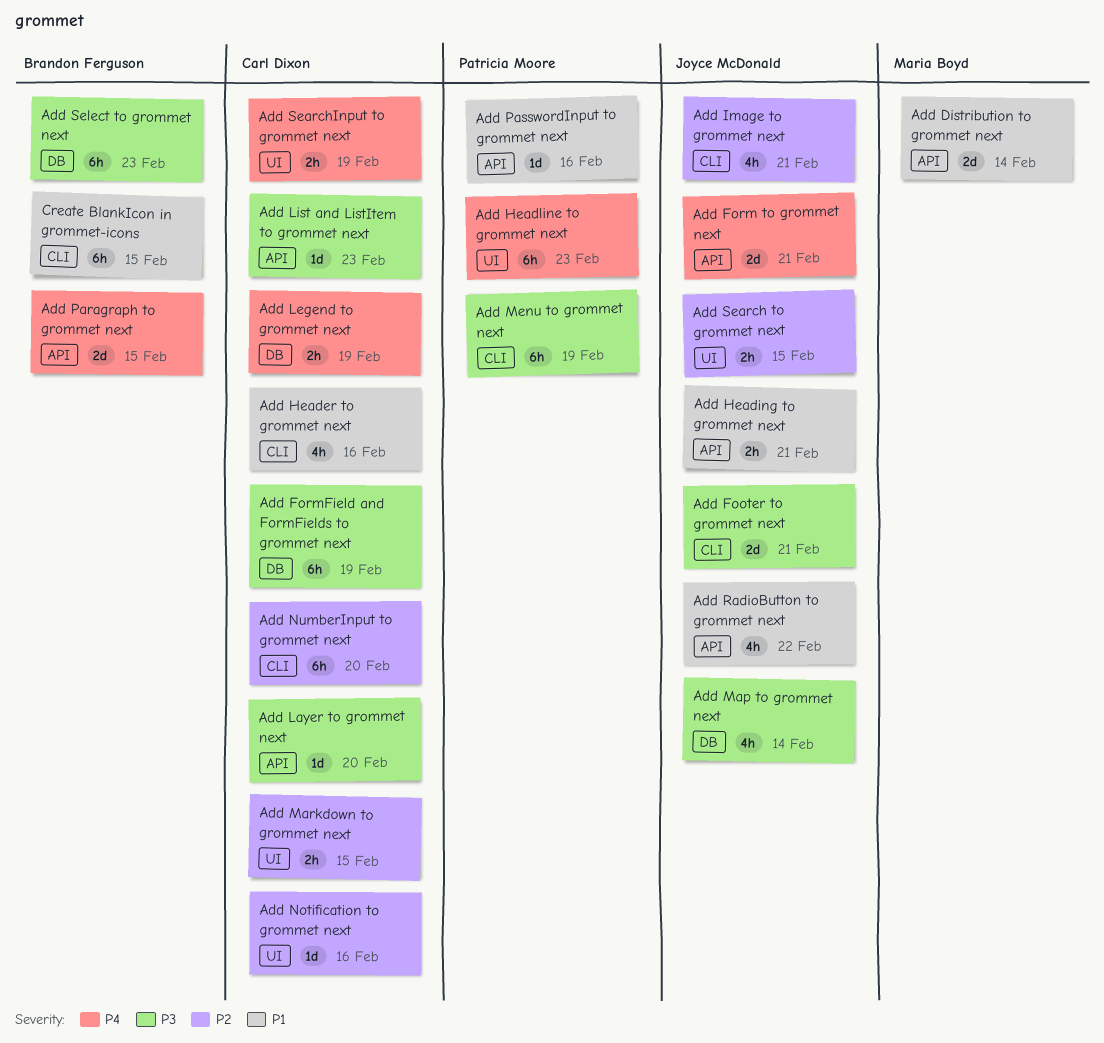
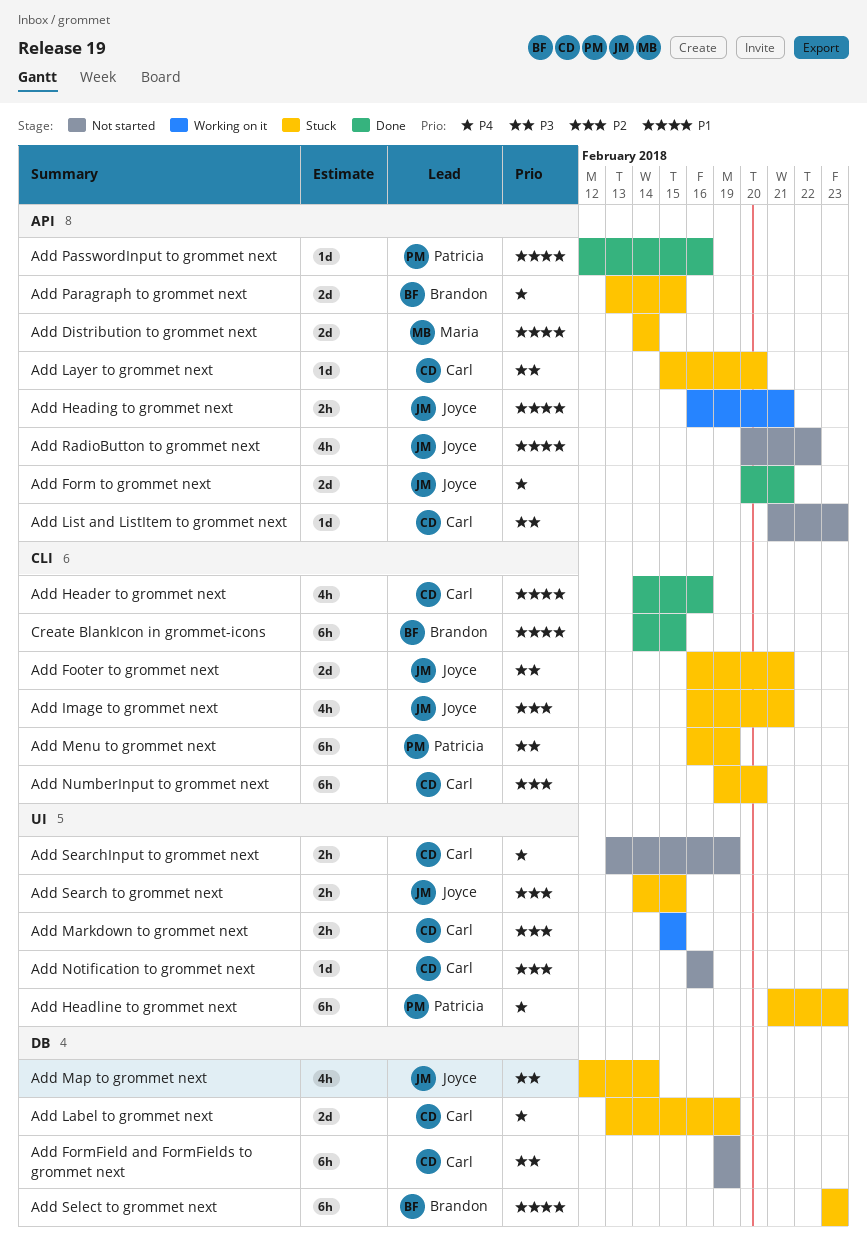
Add Label to grommet next: none -> present
Add Legend to grommet next: present -> none
Add Select to grommet next, priority: P3 -> P1

